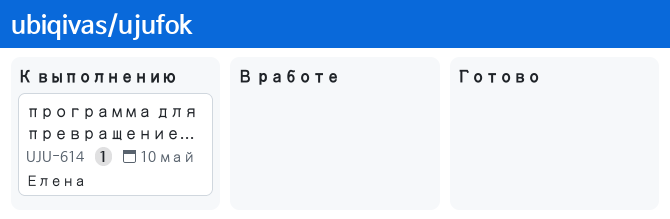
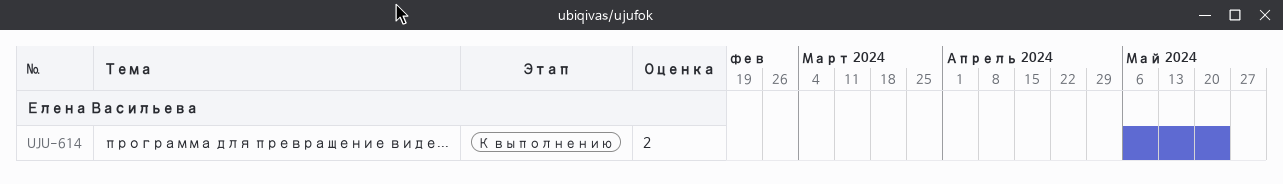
UJU-614, estimate: 1 -> 2
UJU-614, due: May 10 -> May 24

